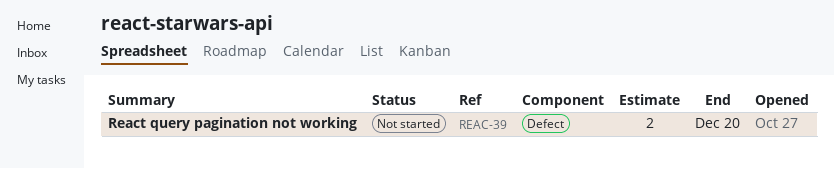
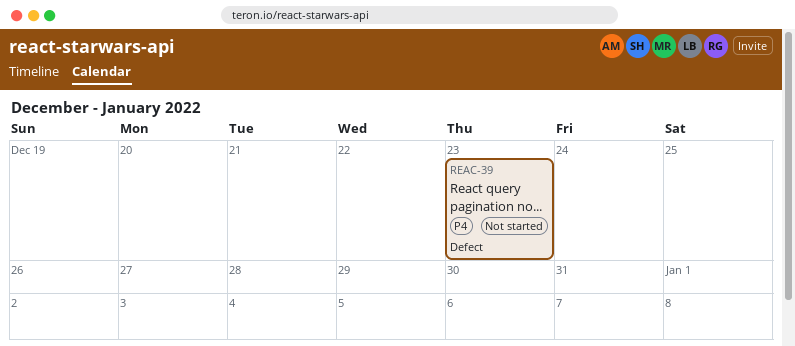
REAC-39, due: Dec 20 -> Dec 23

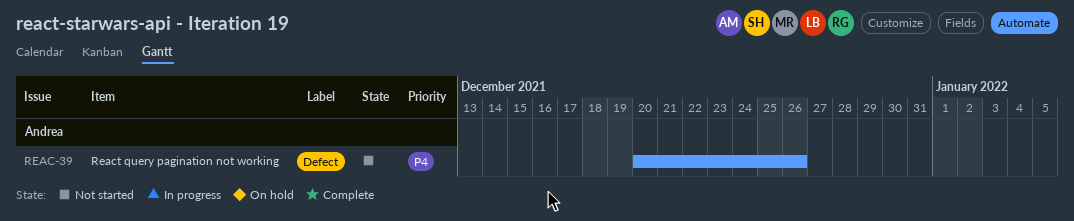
REAC-39, due: Dec 23 -> Dec 26

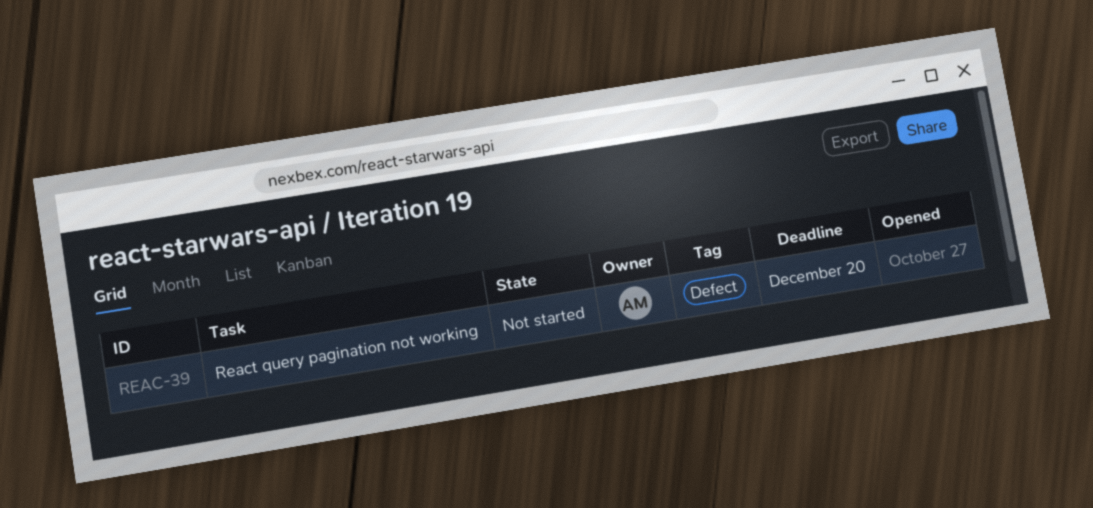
REAC-39, due: Dec 26 -> Dec 20

